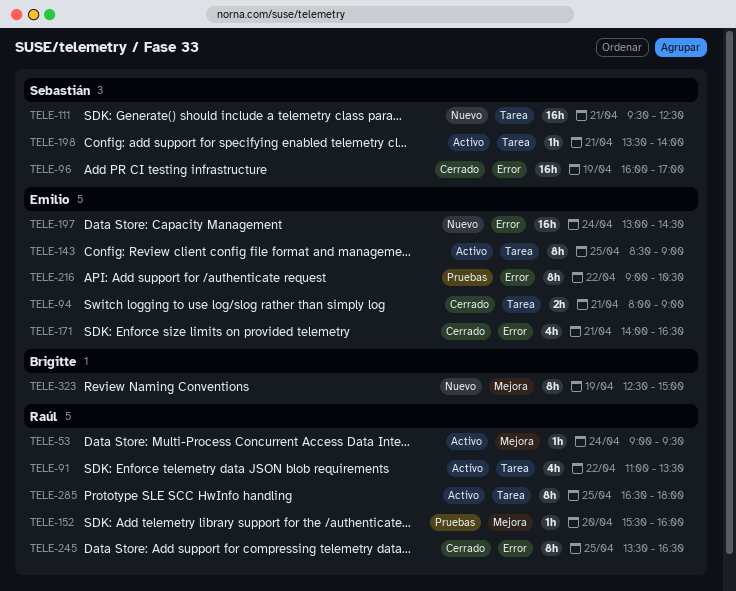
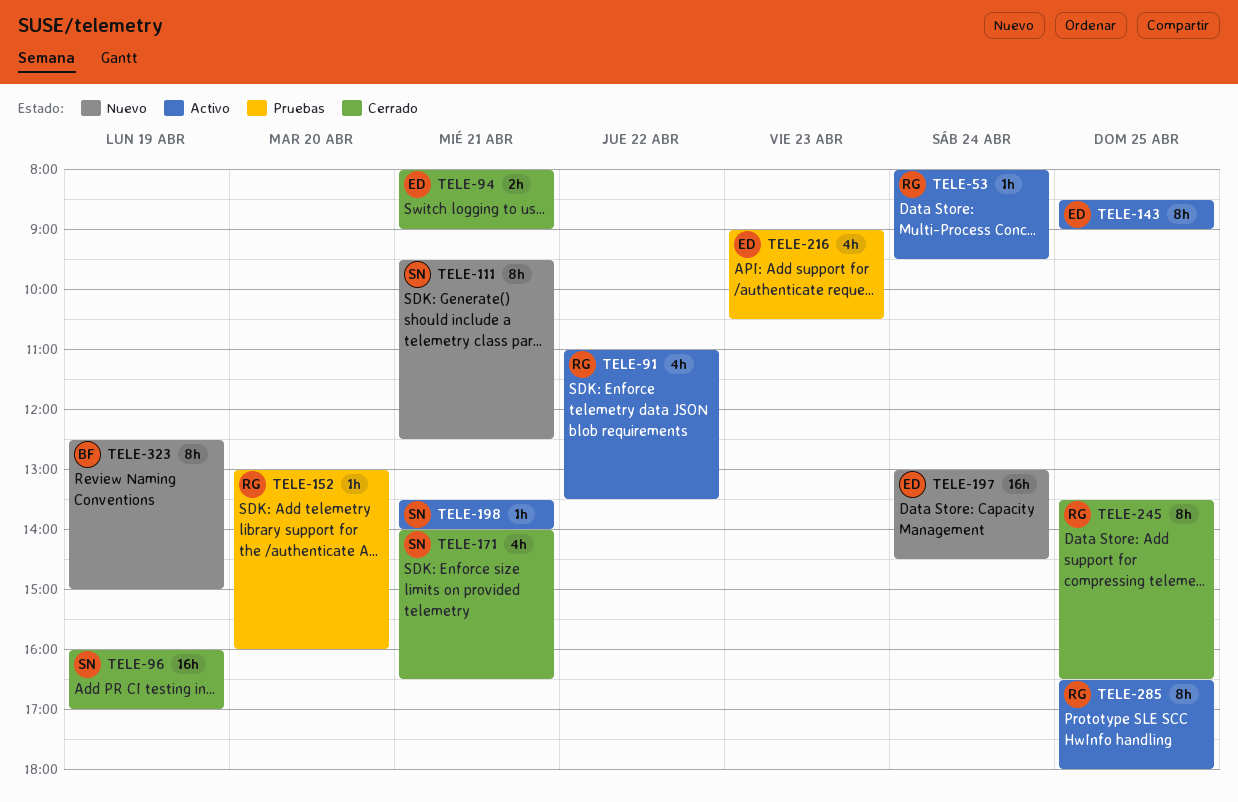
TELE-53, begins: 09:00 -> 08:00
TELE-111, estimate: 16h -> 8h
TELE-152, begins: 15:30 -> 13:00
TELE-171, owner: Emilio -> Sebastián
TELE-216, estimate: 8h -> 4h
TELE-216, day: Apr 22 -> Apr 23

